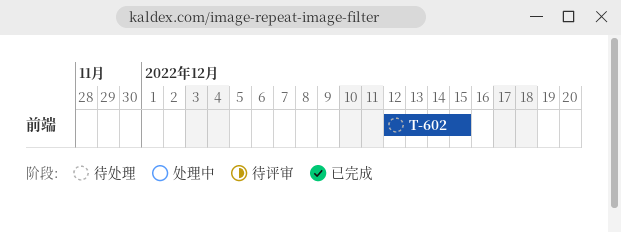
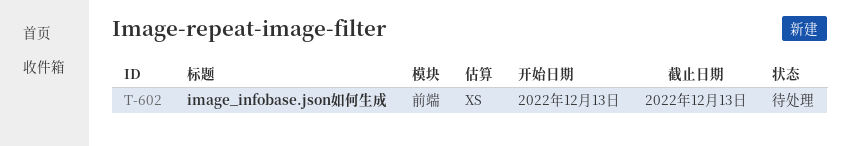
T-602, start: Dec 12 -> Dec 13
T-602, due: Dec 15 -> Dec 13

